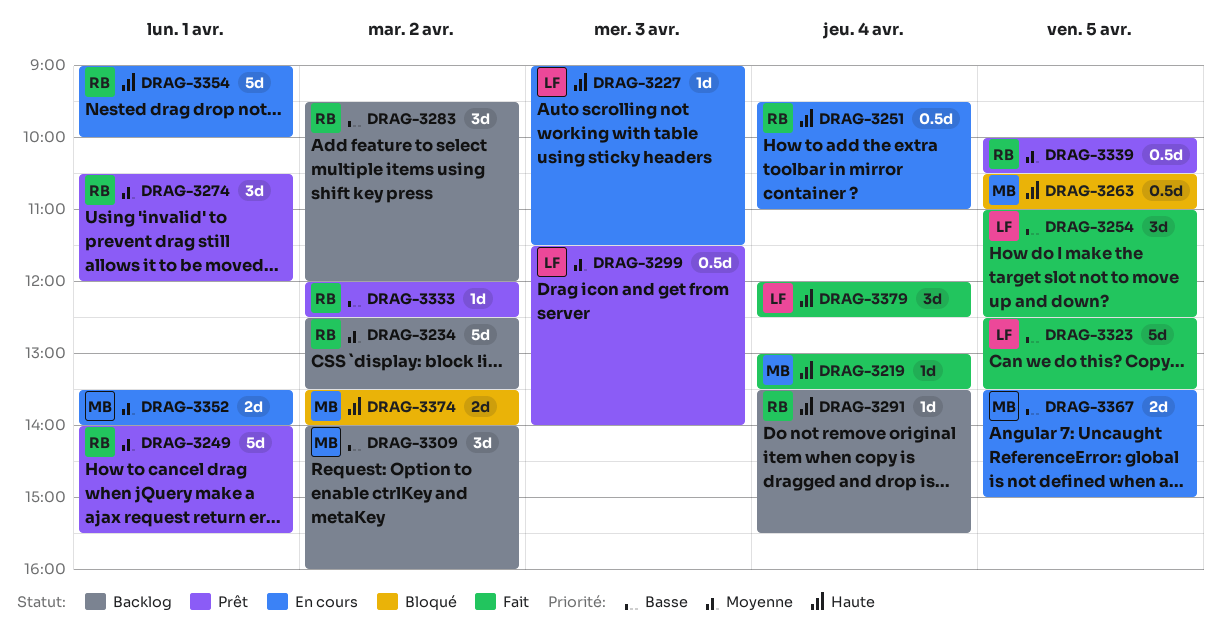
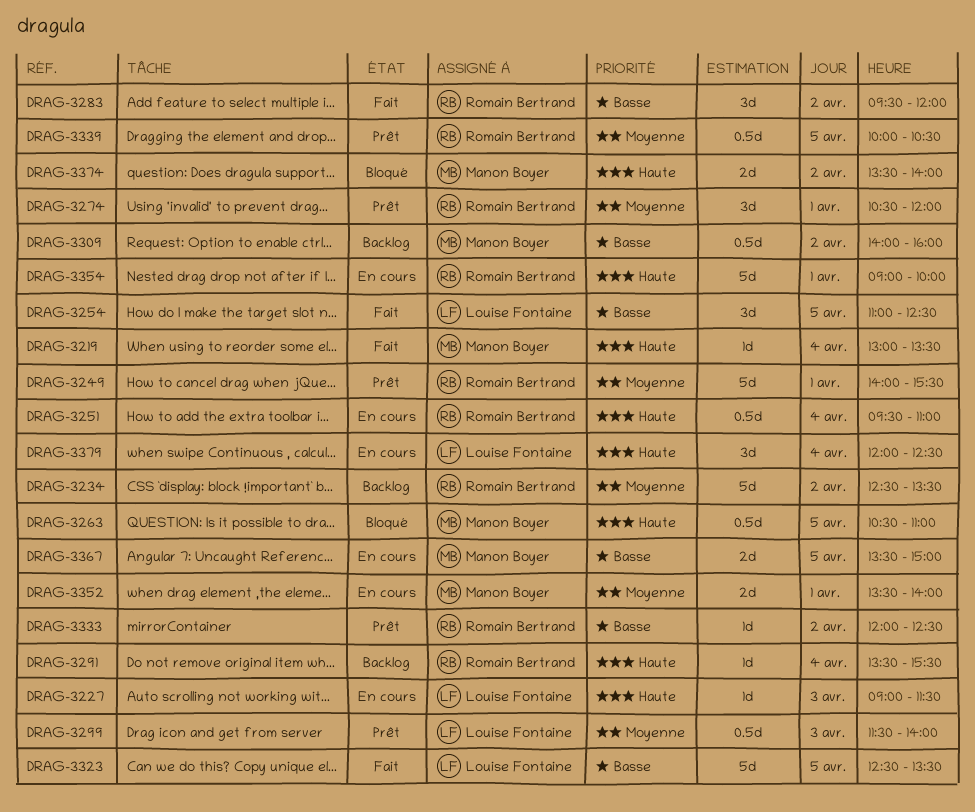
DRAG-3283, status: Backlog -> Fait
DRAG-3309, estimate: 3d -> 0.5d
DRAG-3379, status: Fait -> En cours

